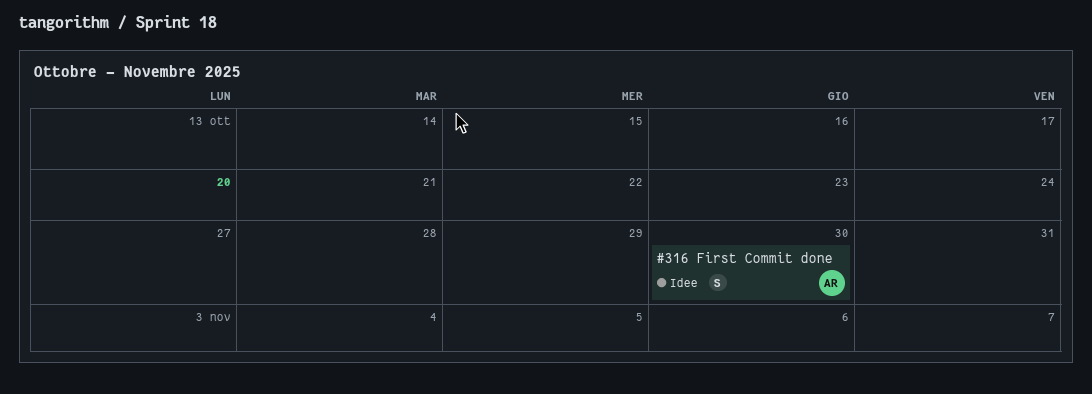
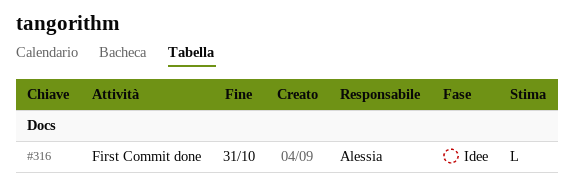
#316, estimate: S -> L
#316, due: Oct 30 -> Oct 31

